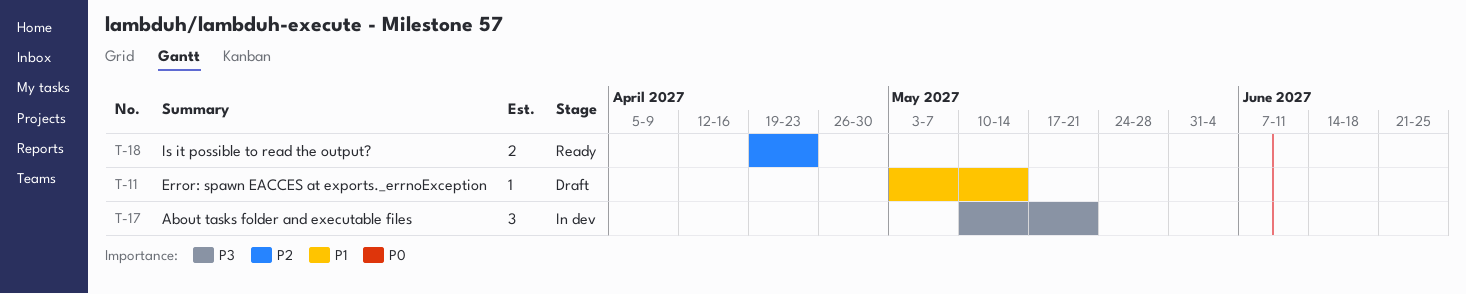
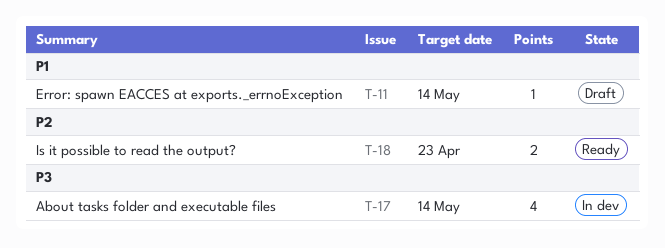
T-17, estimate: 3 -> 4
T-17, due: May 21 -> May 14

